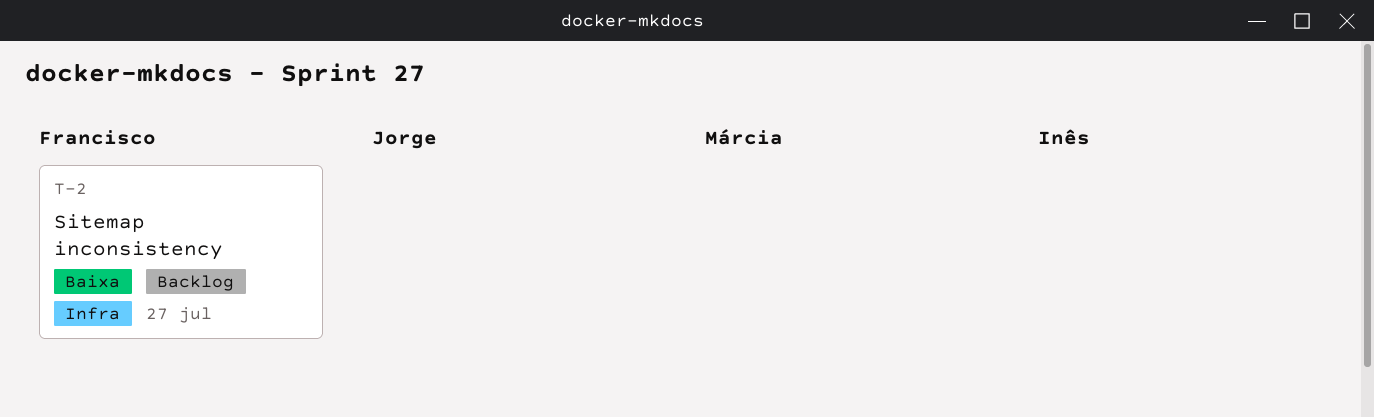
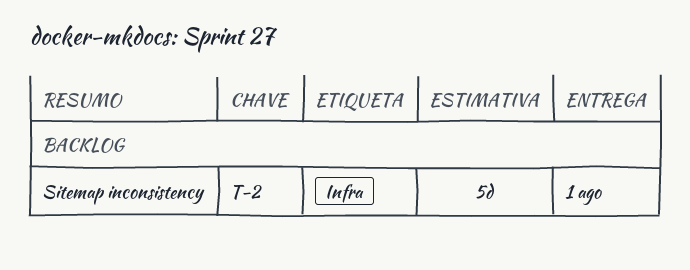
T-2, due: Jul 27 -> Aug 1

